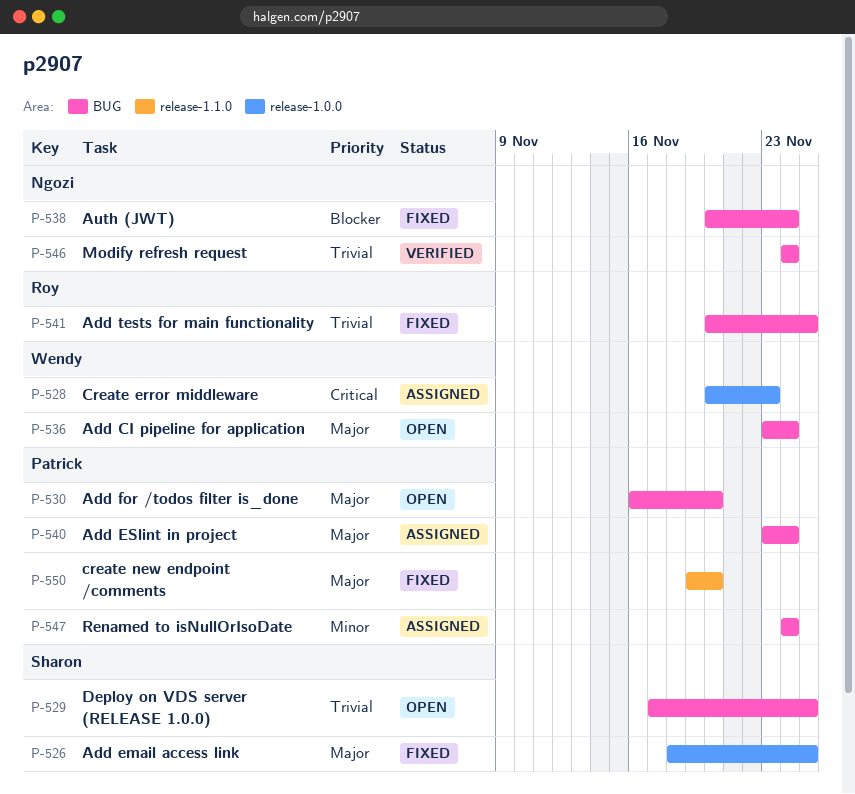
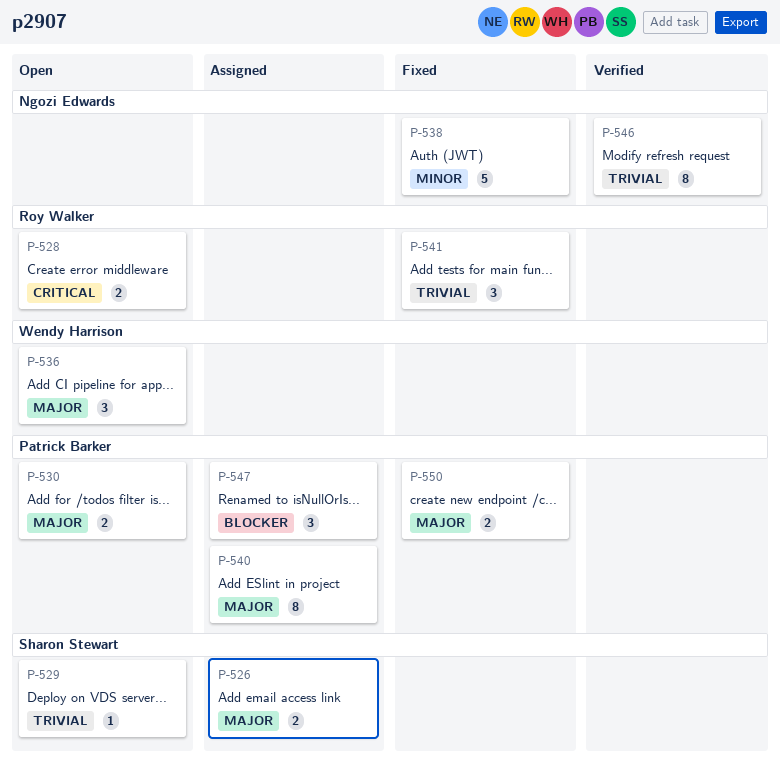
P-526, status: Fixed -> Assigned
P-528, status: Assigned -> Open
P-528, owner: Wendy Harrison -> Roy Walker
P-538, priority: Blocker -> Minor
P-547, priority: Minor -> Blocker

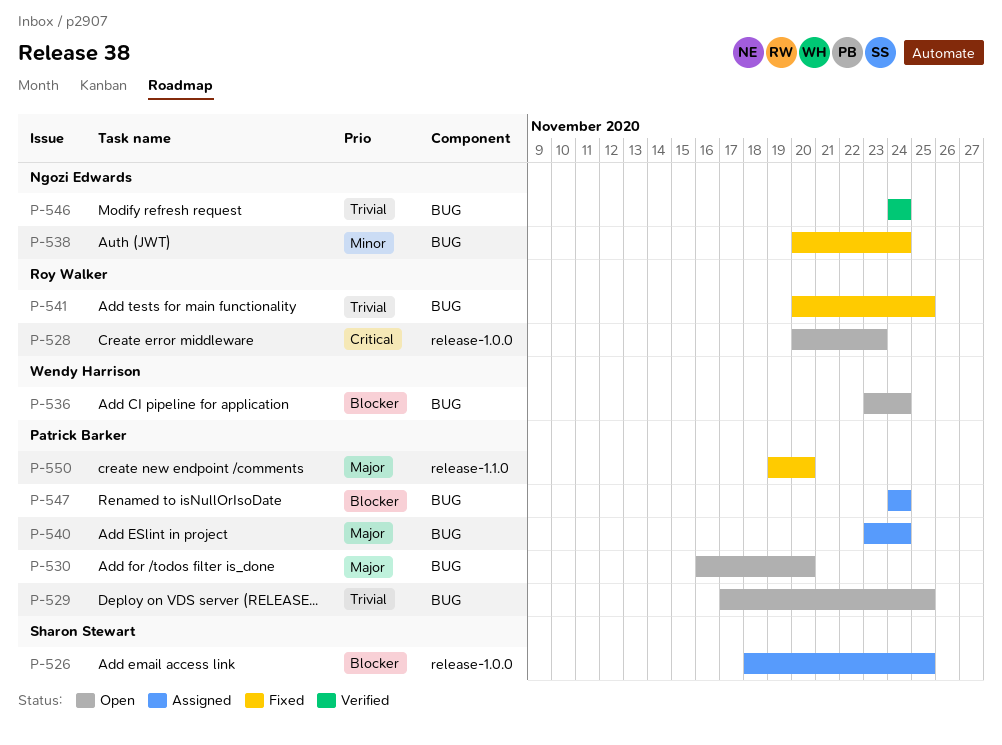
P-526, priority: Major -> Blocker
P-529, owner: Sharon Stewart -> Patrick Barker
P-536, priority: Major -> Blocker

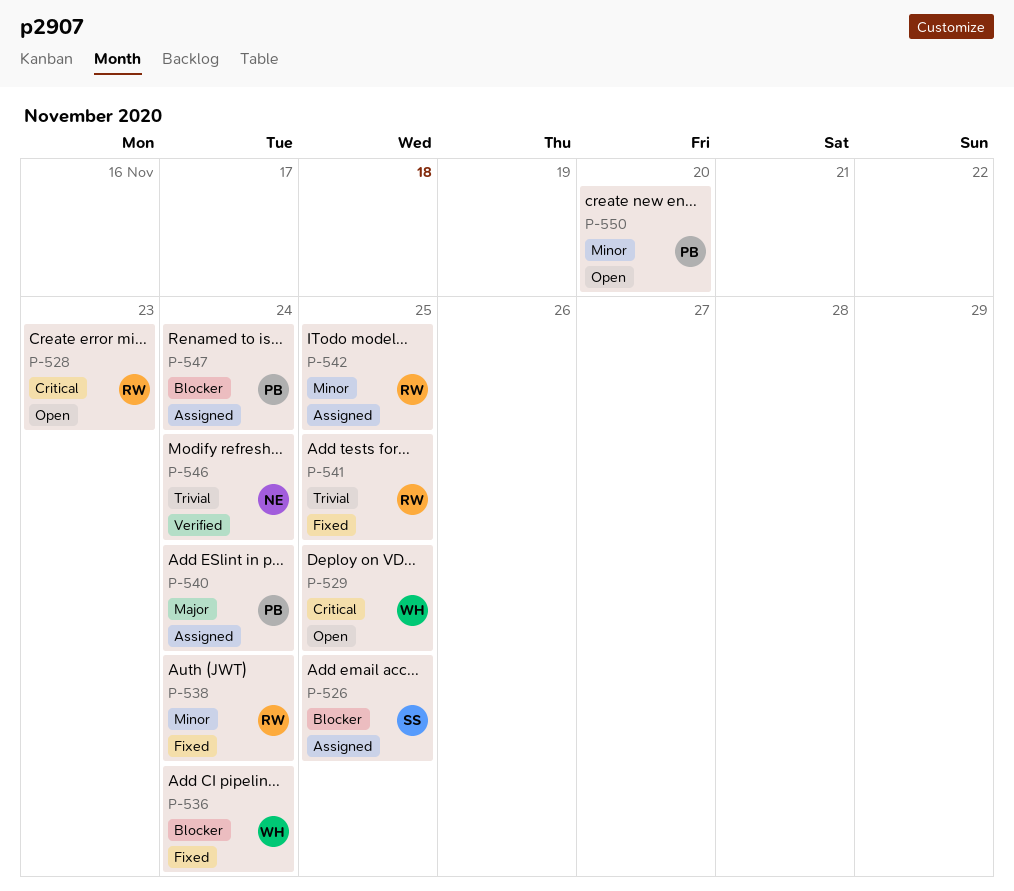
P-529, owner: Patrick Barker -> Wendy Harrison
P-529, priority: Trivial -> Critical
P-530: present -> none
P-536, status: Open -> Fixed
P-538, owner: Ngozi Edwards -> Roy Walker
P-542: none -> present
P-550, status: Fixed -> Open
P-550, priority: Major -> Minor

